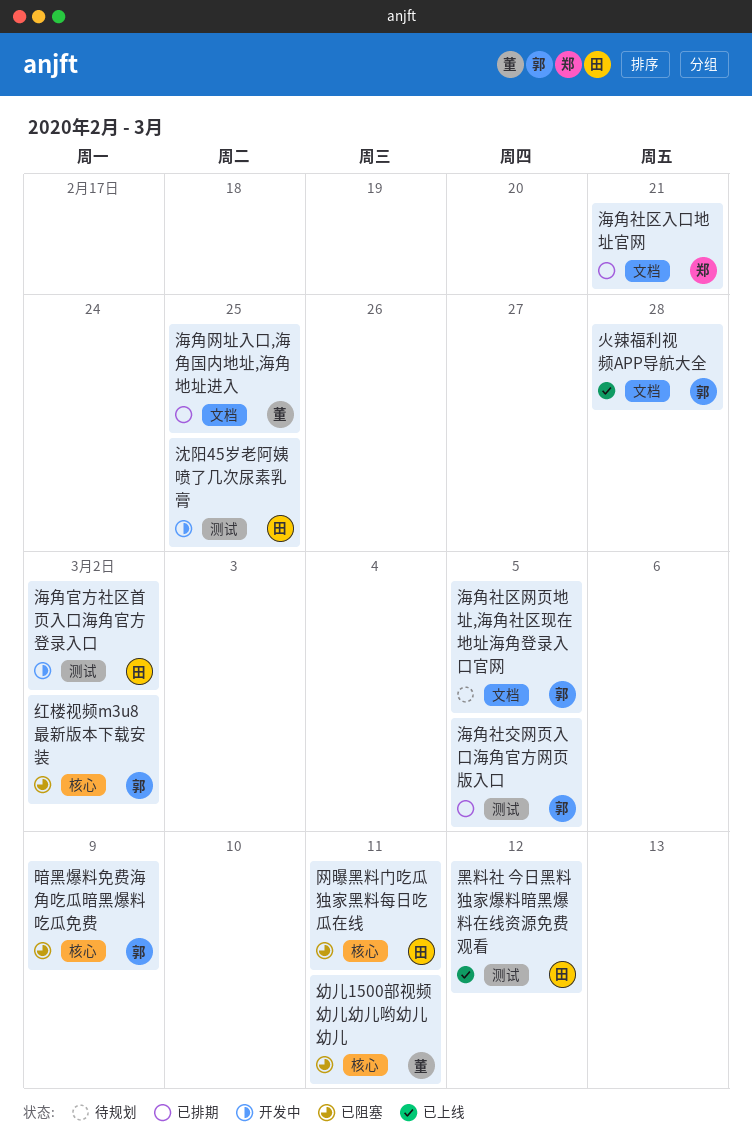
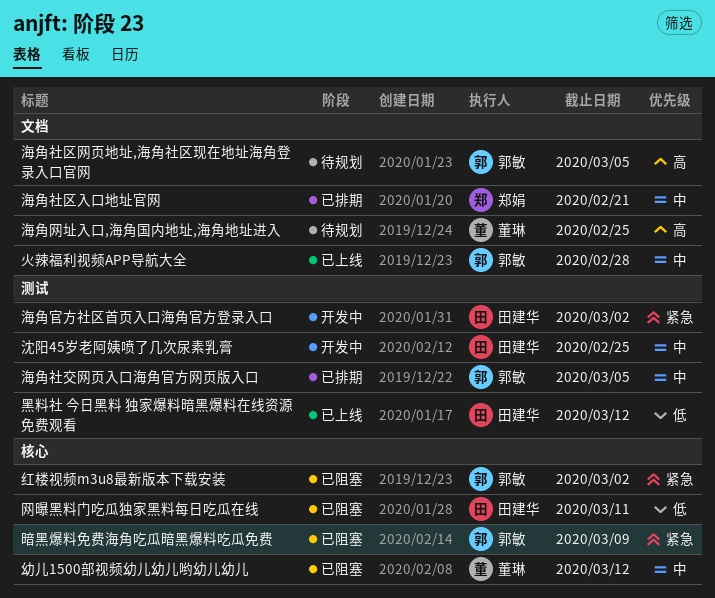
幼儿1500部视频幼儿幼儿哟幼儿幼儿, due: Mar 11 -> Mar 12
海角网址入口,海角国内地址,海角地址进入, status: 已排期 -> 待规划

